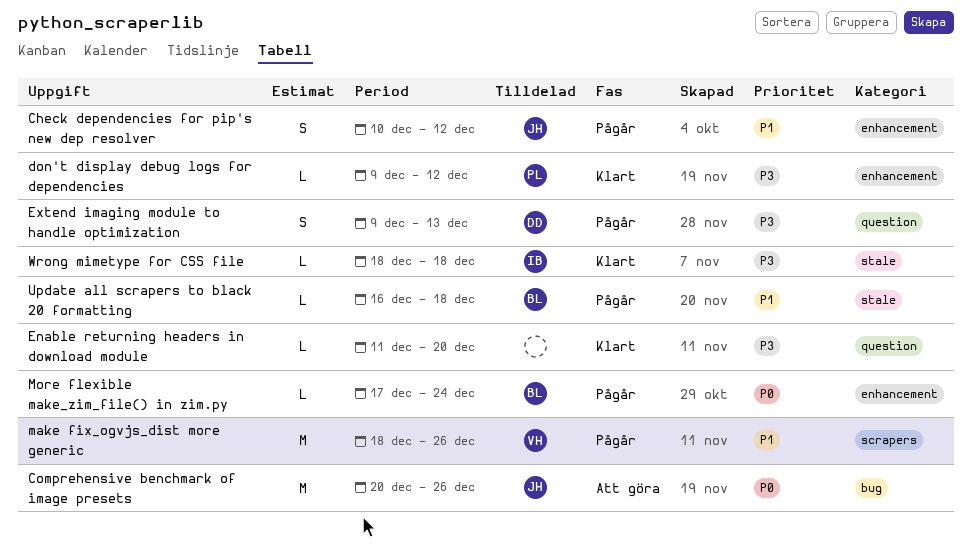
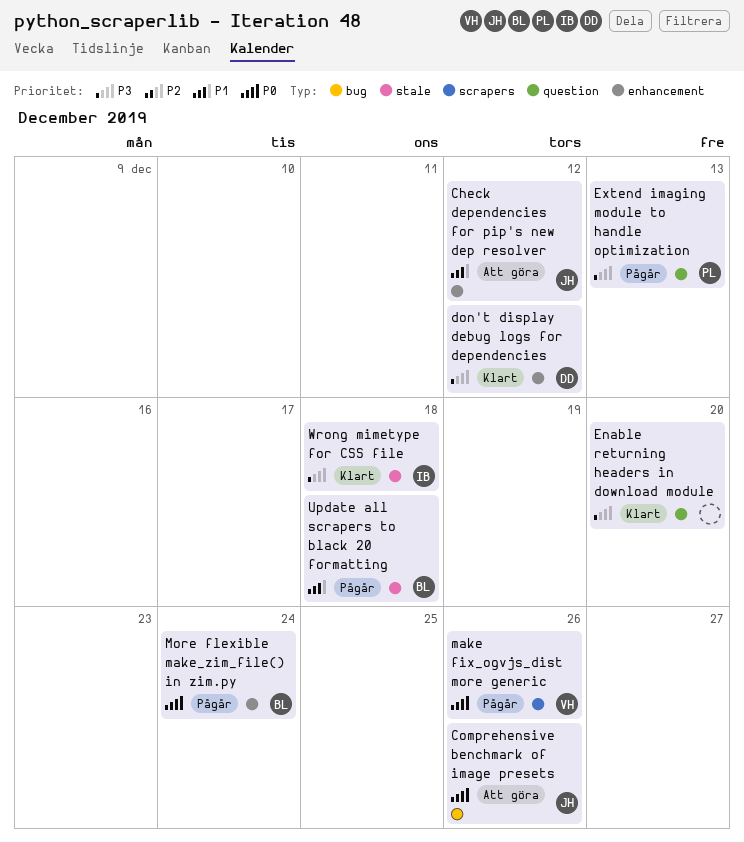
Check dependencies for pip's new dep resolver, status: Pågår -> Att göra
don't display debug logs for dependencies, owner: PL -> DD
Extend imaging module to handle optimization, owner: DD -> PL
make fix_ogvjs_dist more generic, priority: P1 -> P0

